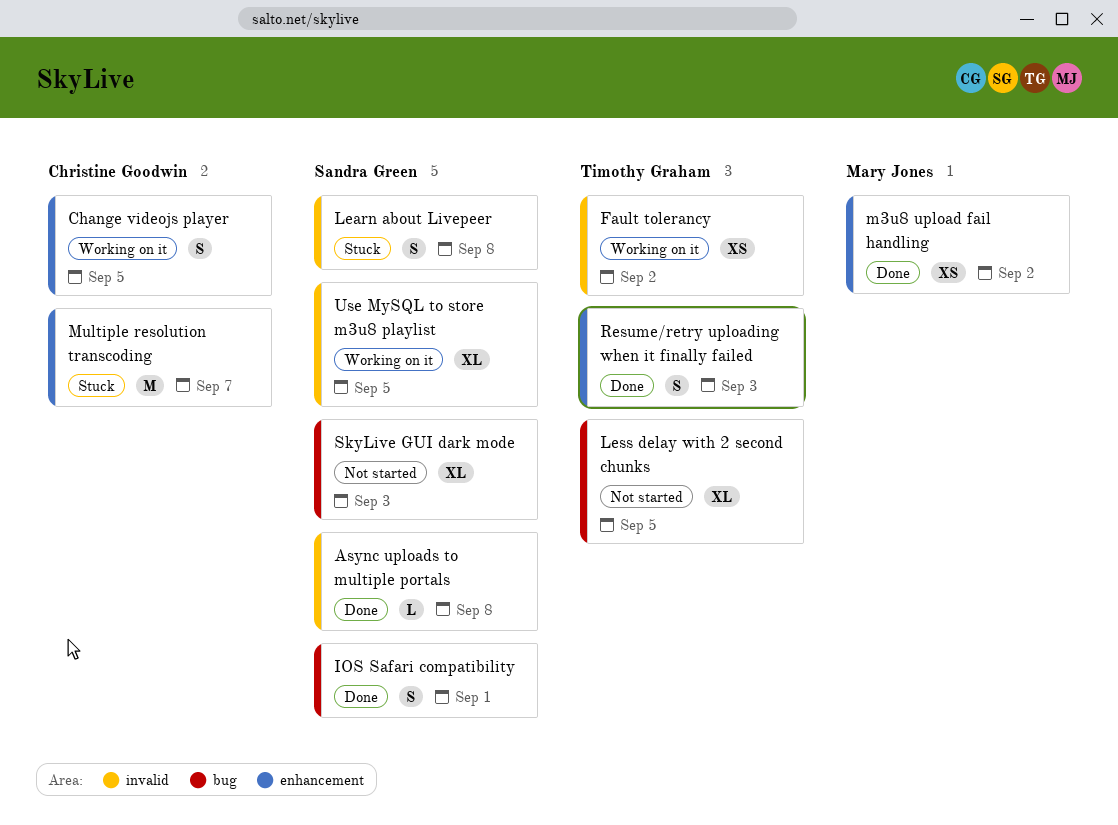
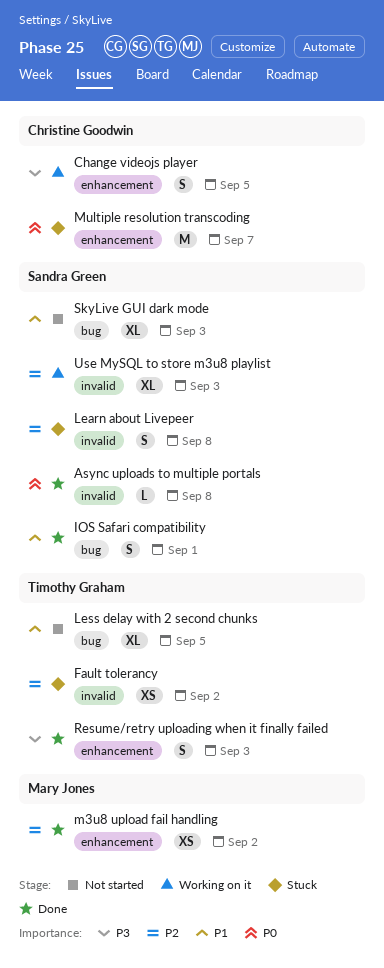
Fault tolerancy, status: Working on it -> Stuck
Use MySQL to store m3u8 playlist, due: Sep 5 -> Sep 3

